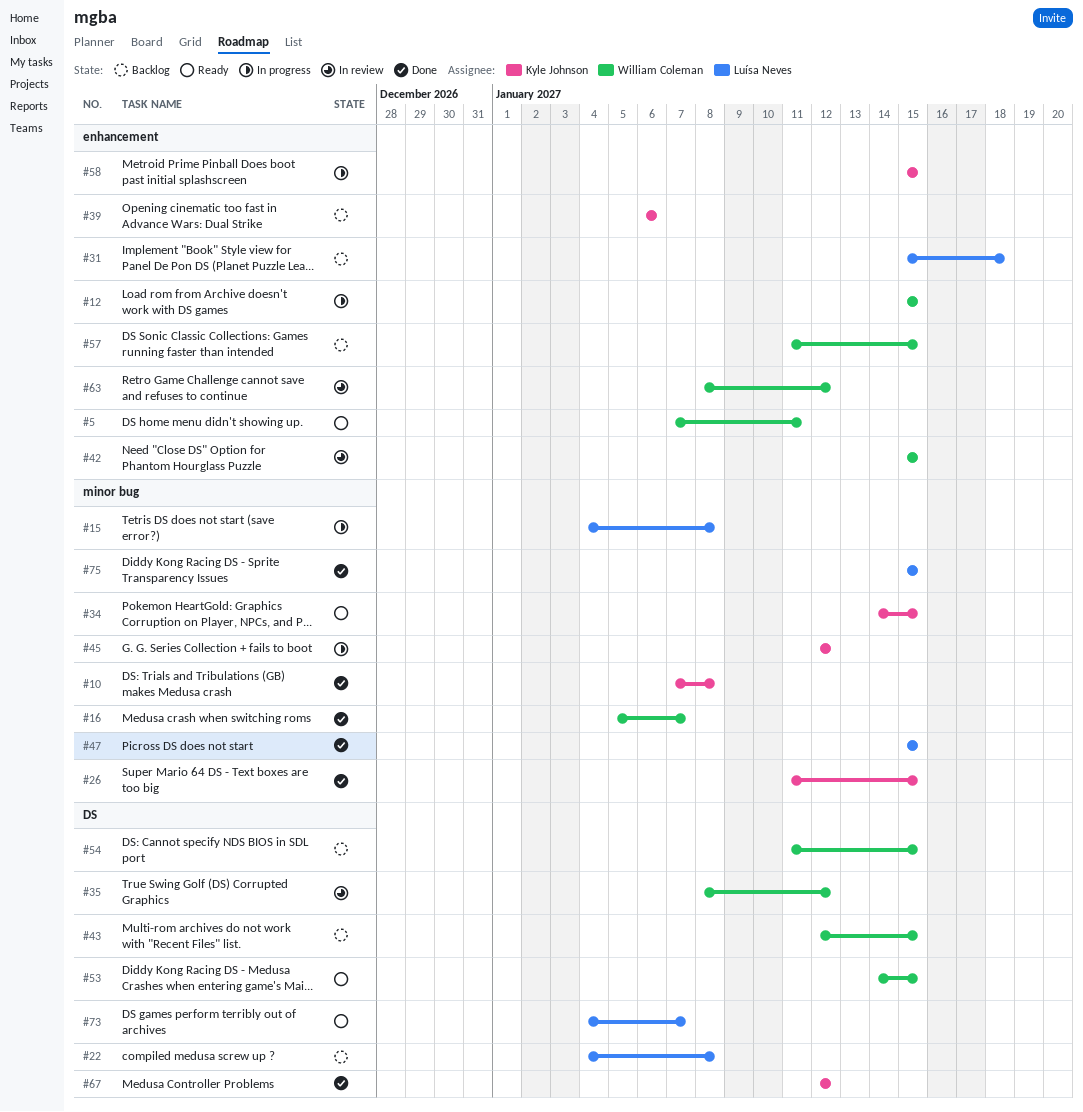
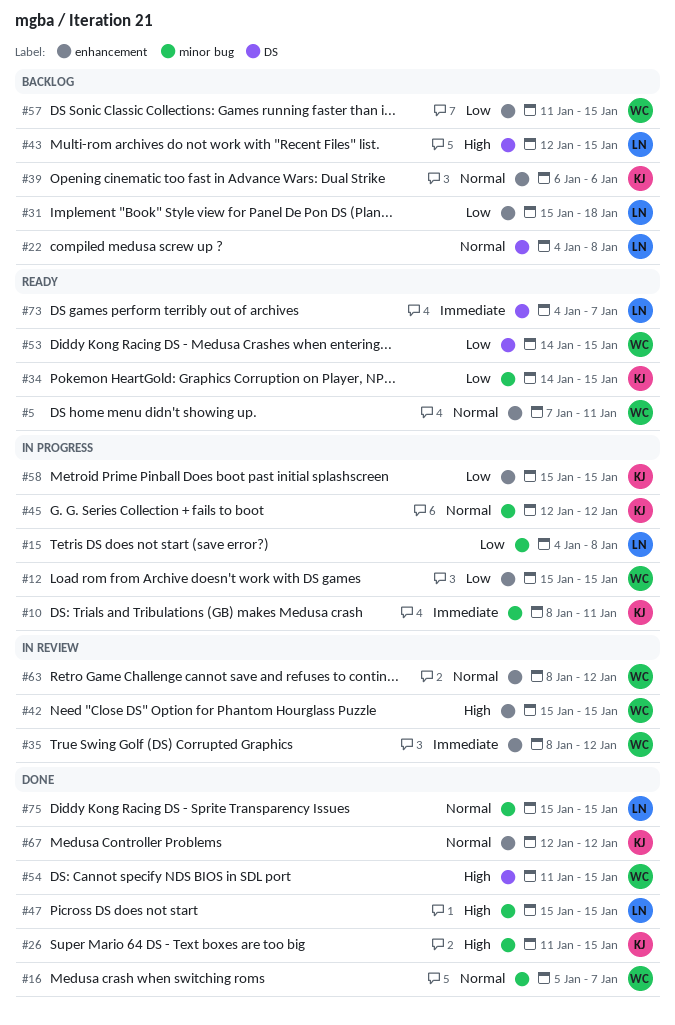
#10, status: Done -> In progress
#10, start: Jan 7 -> Jan 8
#10, due: Jan 8 -> Jan 11
#35, label: DS -> enhancement
#43, owner: William Coleman -> Luísa Neves
#54, status: Backlog -> Done
#67, label: DS -> enhancement

